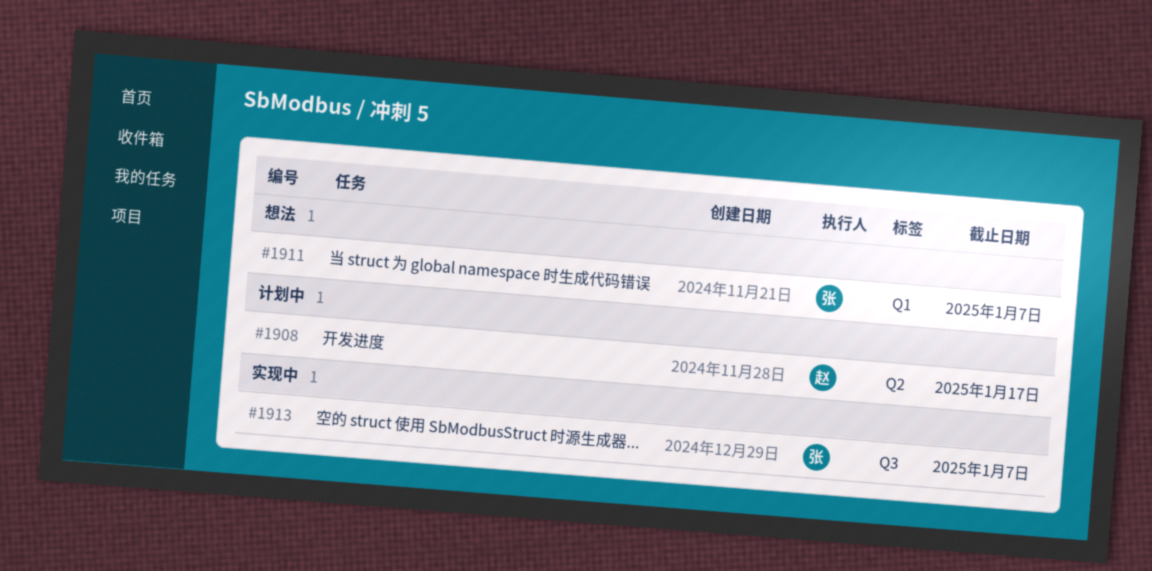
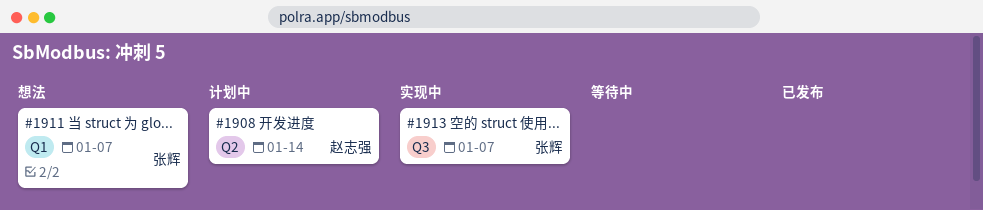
#1908, due: Jan 17 -> Jan 14

